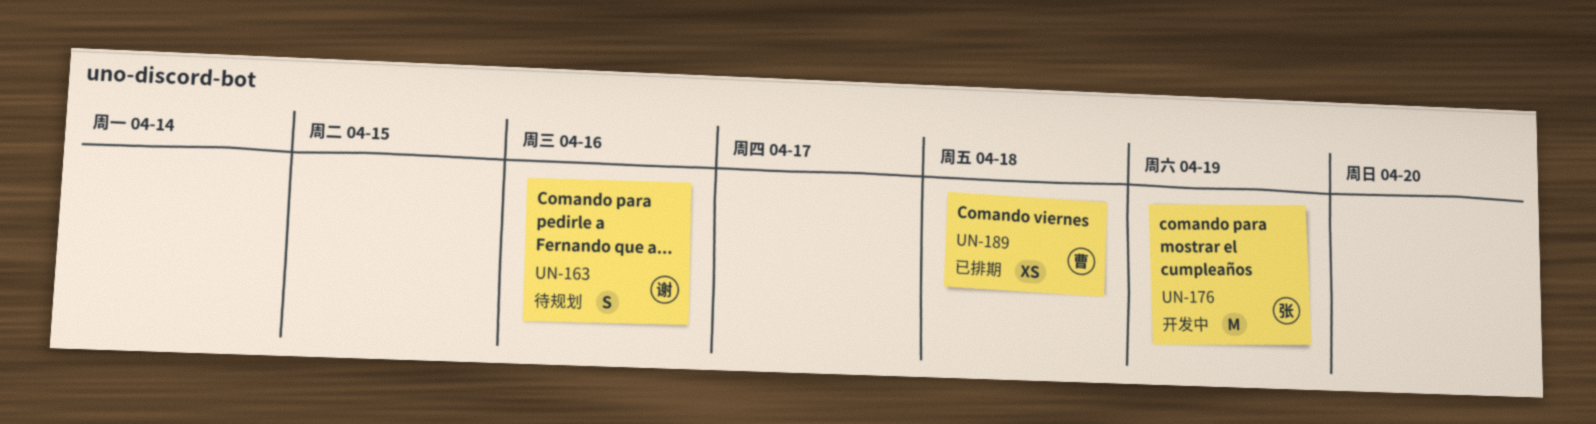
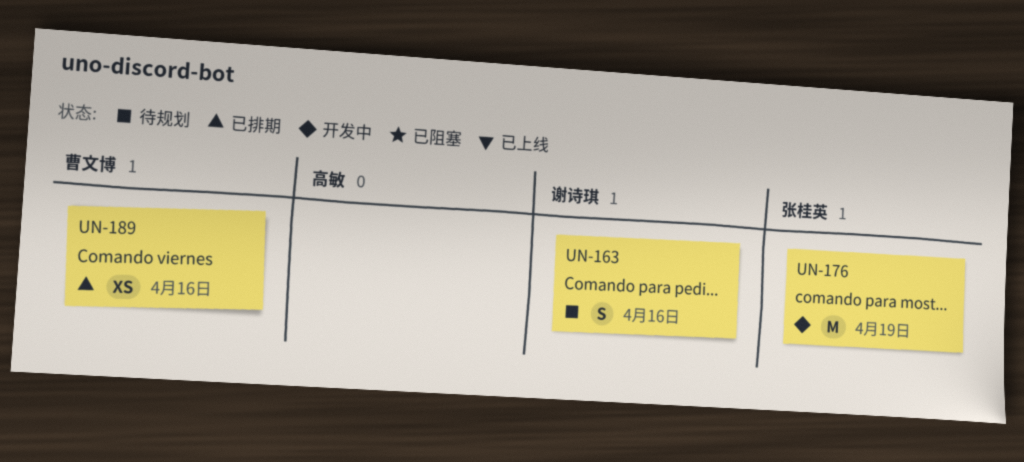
UN-189, due: Apr 18 -> Apr 16

